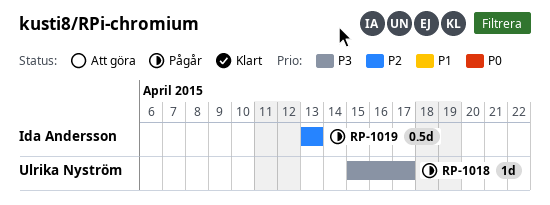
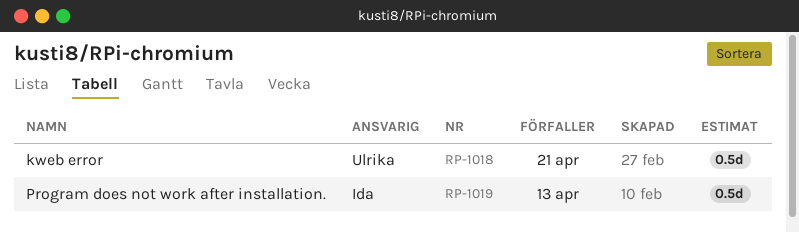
RP-1018, estimate: 1d -> 0.5d
RP-1018, due: Apr 17 -> Apr 21

